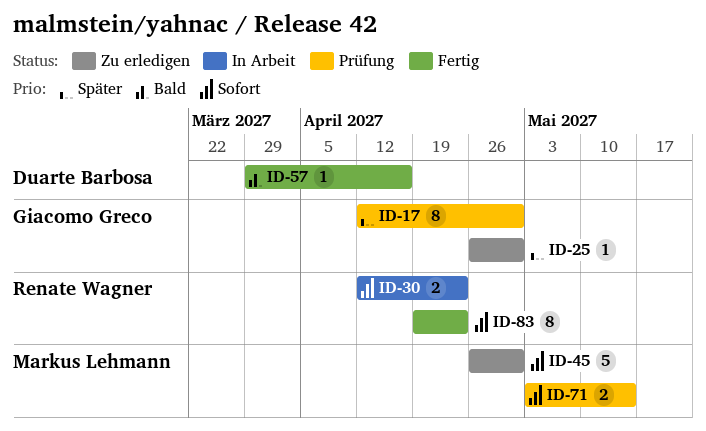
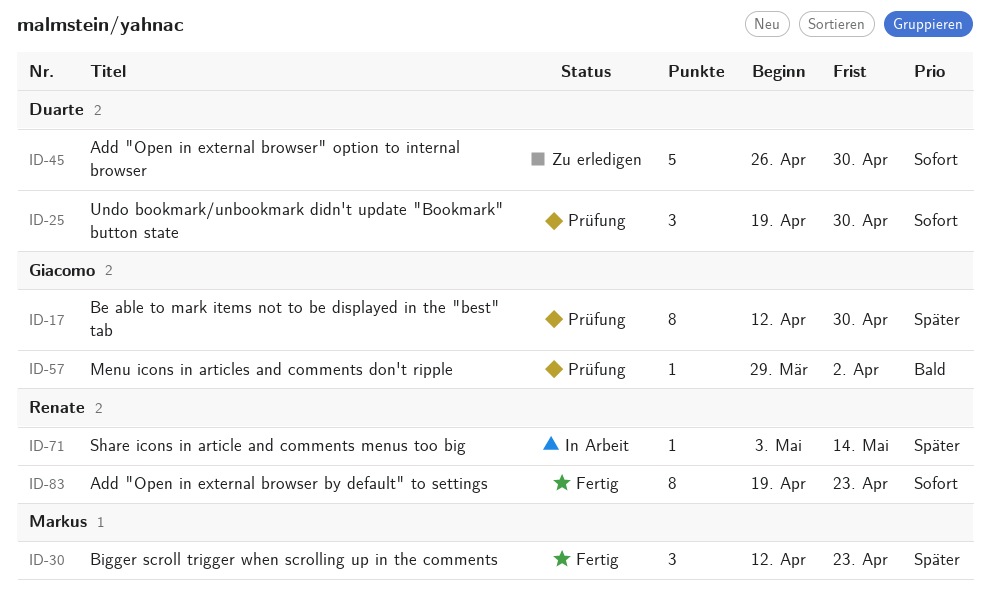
ID-25, status: Zu erledigen -> Prüfung
ID-25, owner: Giacomo Greco -> Duarte Barbosa
ID-25, priority: Später -> Sofort
ID-25, estimate: 1 -> 3
ID-25, start: Apr 26 -> Apr 19
ID-30, status: In Arbeit -> Fertig
ID-30, owner: Renate Wagner -> Markus Lehmann
ID-30, priority: Sofort -> Später
ID-30, estimate: 2 -> 3
ID-45, owner: Markus Lehmann -> Duarte Barbosa
ID-57, status: Fertig -> Prüfung
ID-57, owner: Duarte Barbosa -> Giacomo Greco
ID-57, due: Apr 16 -> Apr 2
ID-71, status: Prüfung -> In Arbeit
ID-71, owner: Markus Lehmann -> Renate Wagner
ID-71, priority: Sofort -> Später
ID-71, estimate: 2 -> 1

